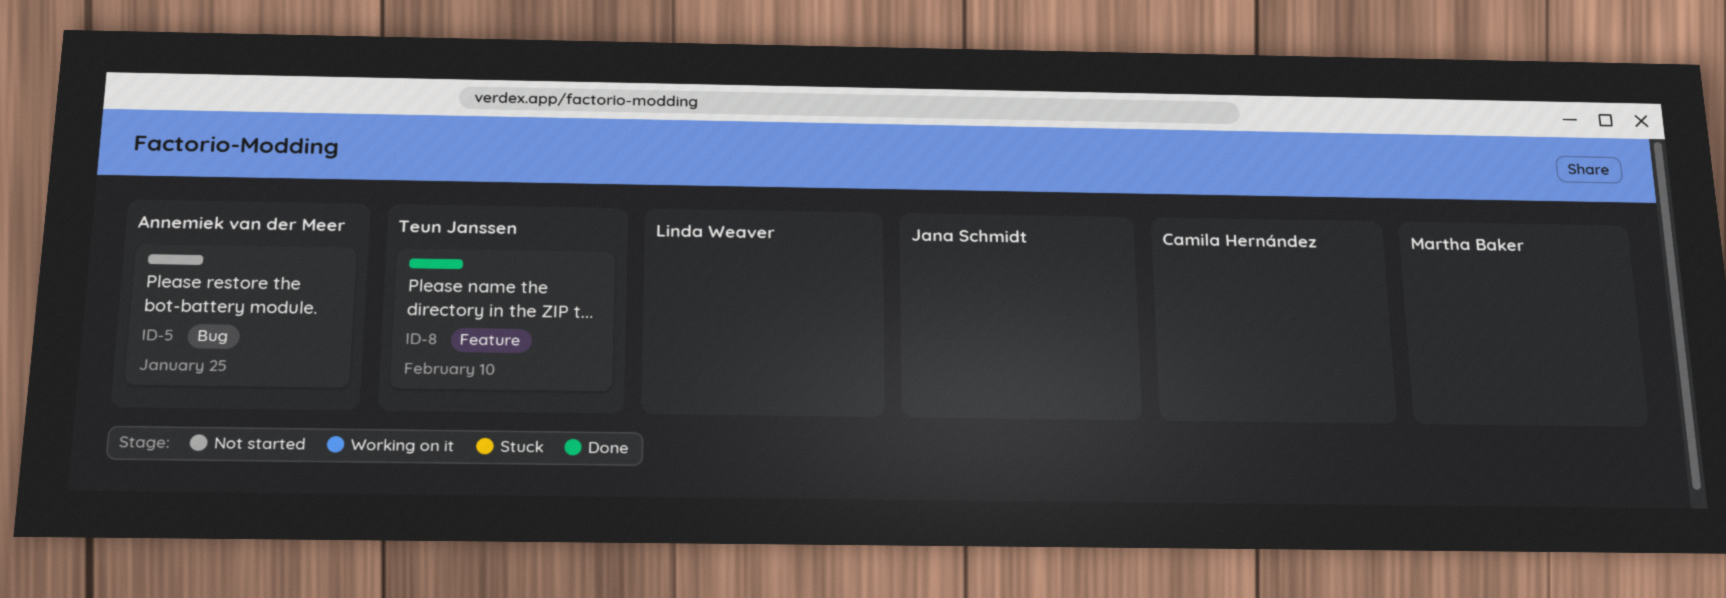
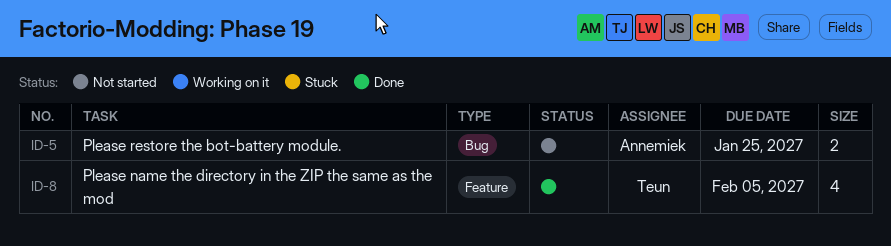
ID-8, due: Feb 10 -> Feb 5

